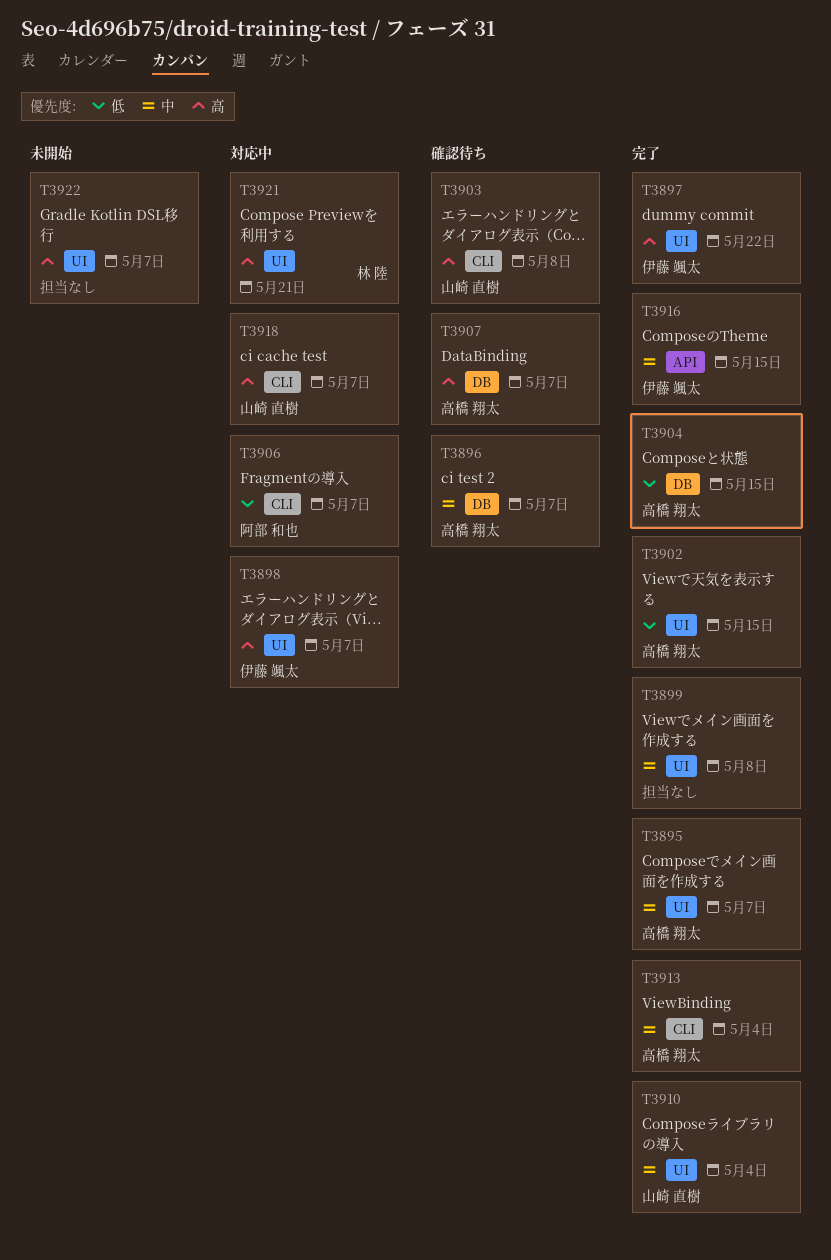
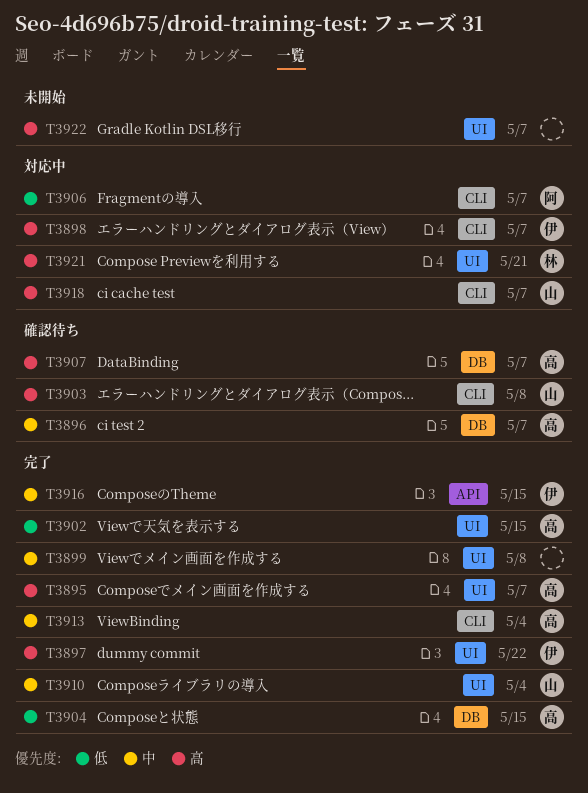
T3895, priority: 中 -> 高
T3898, label: UI -> CLI

